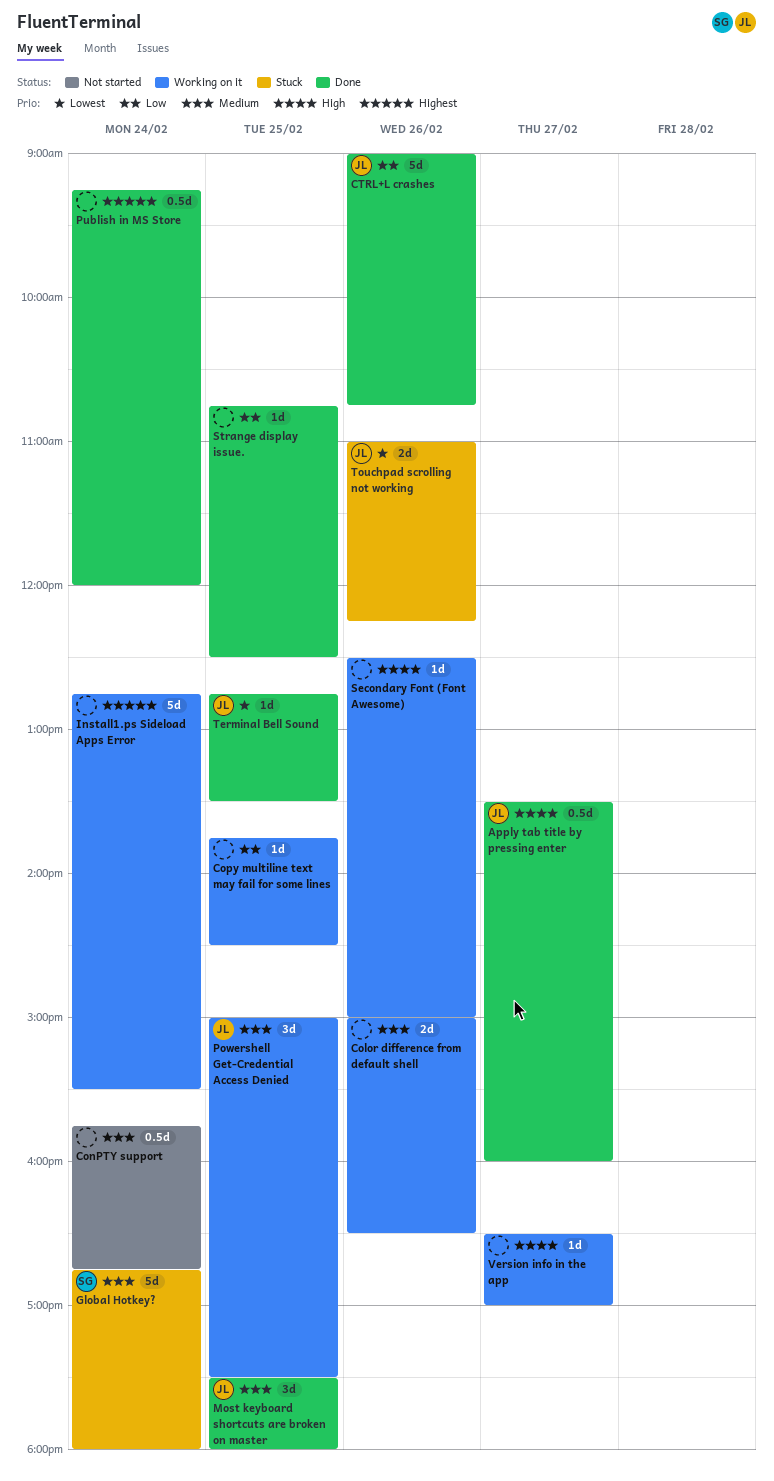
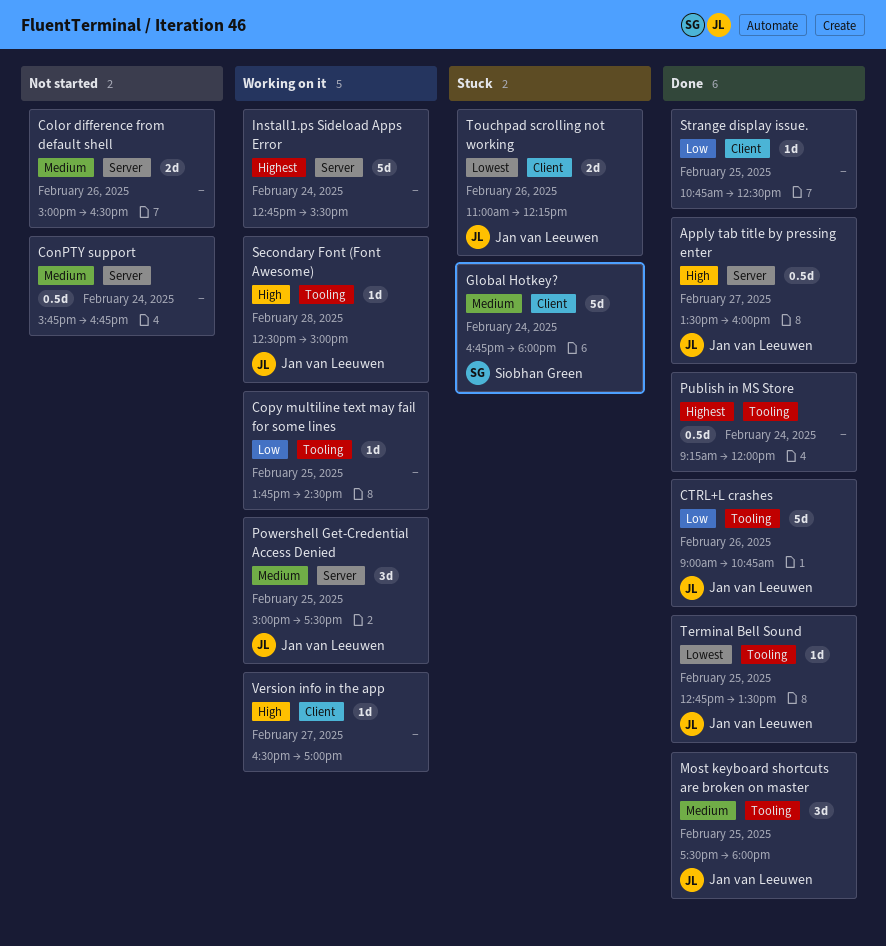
Color difference from default shell, status: Working on it -> Not started
Secondary Font (Font Awesome), owner: none -> Jan van Leeuwen
Secondary Font (Font Awesome), day: Feb 26 -> Feb 28

